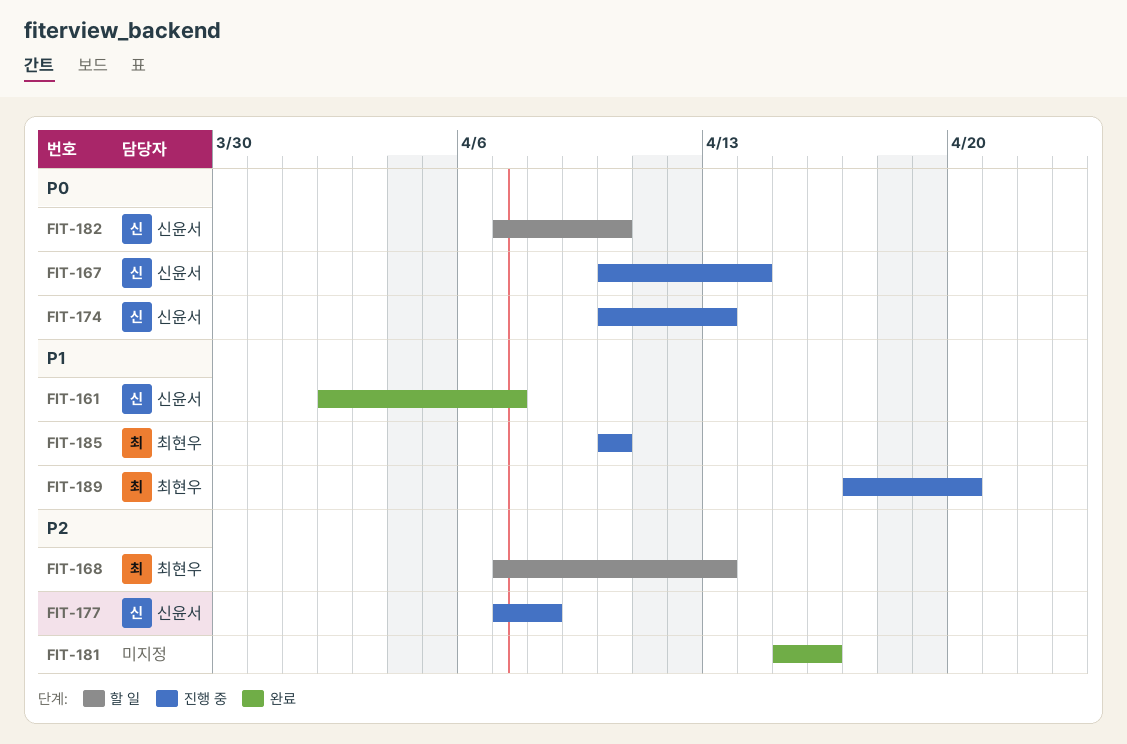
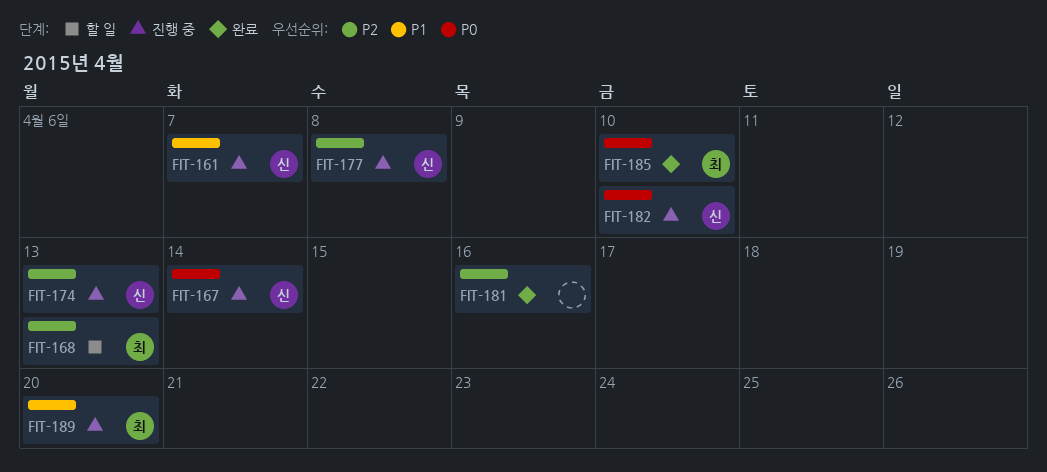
FIT-161, status: 완료 -> 진행 중
FIT-174, priority: P0 -> P2
FIT-182, status: 할 일 -> 진행 중
FIT-185, status: 진행 중 -> 완료
FIT-185, priority: P1 -> P0

